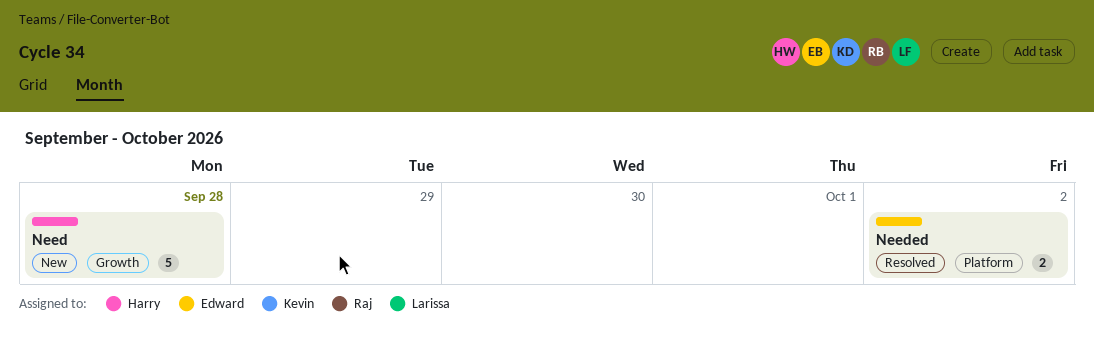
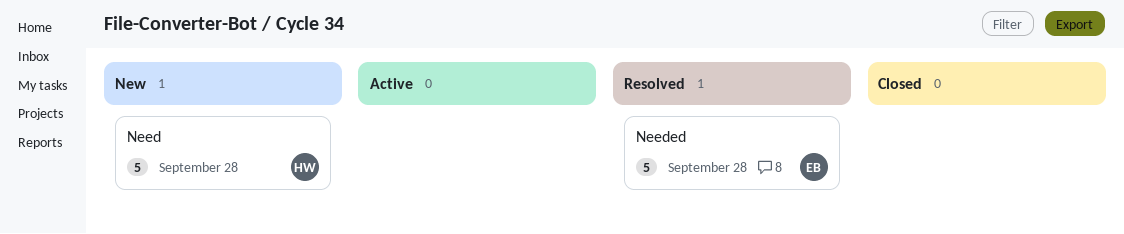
Needed, estimate: 2 -> 5
Needed, due: Oct 2 -> Sep 28

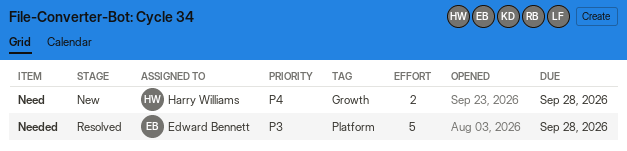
Need, estimate: 5 -> 2

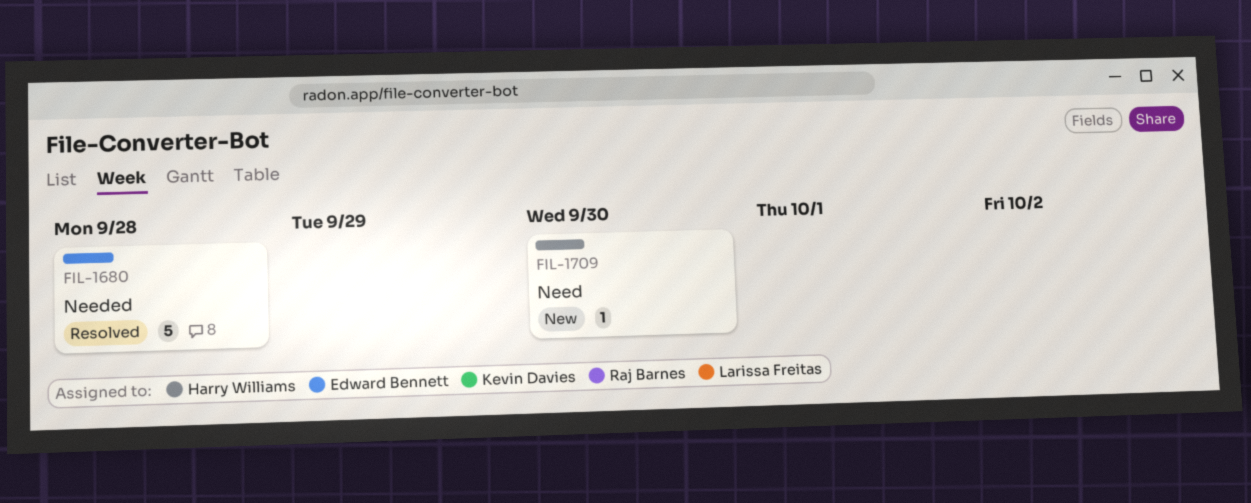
Need, estimate: 2 -> 1
Need, due: Sep 28 -> Sep 30

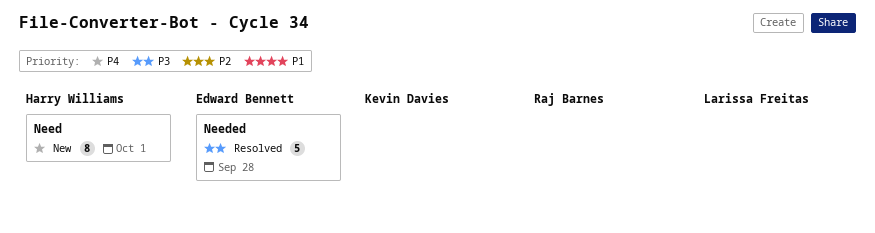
Need, estimate: 1 -> 8
Need, due: Sep 30 -> Oct 1

